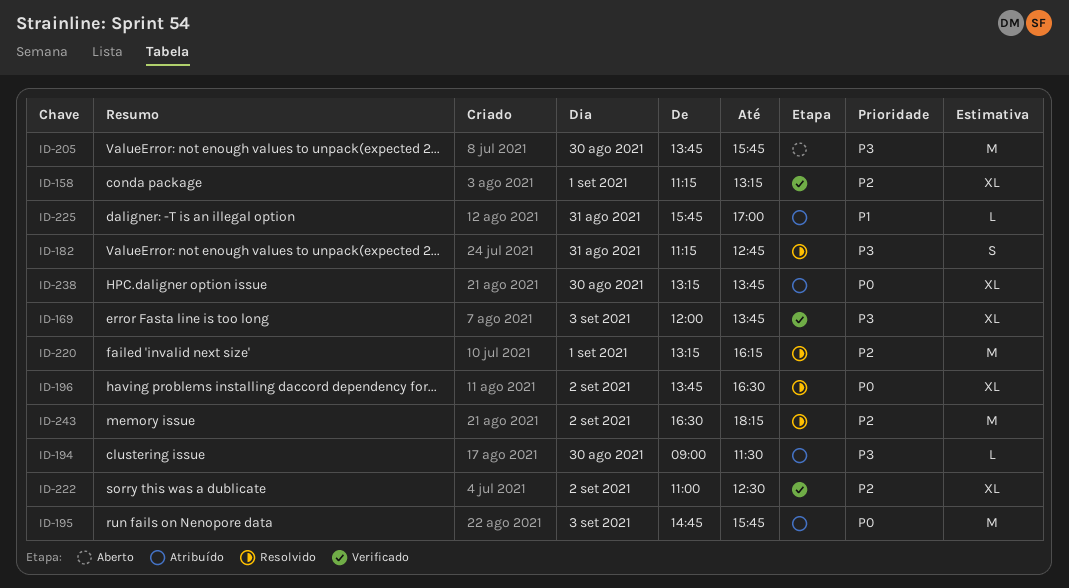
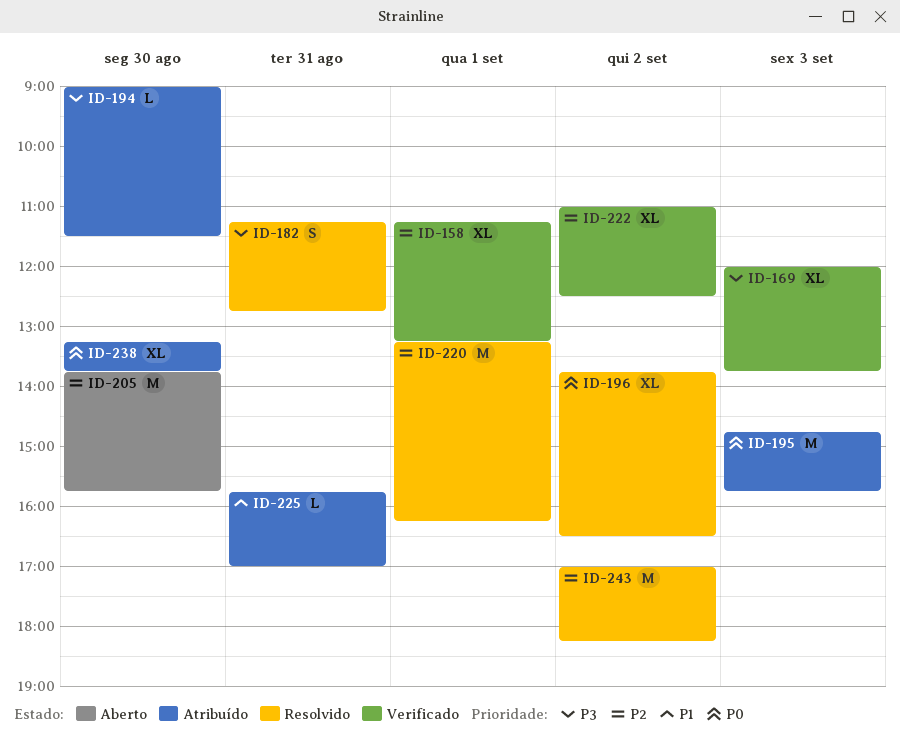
ID-205, priority: P3 -> P2
ID-243, begins: 16:30 -> 17:00

